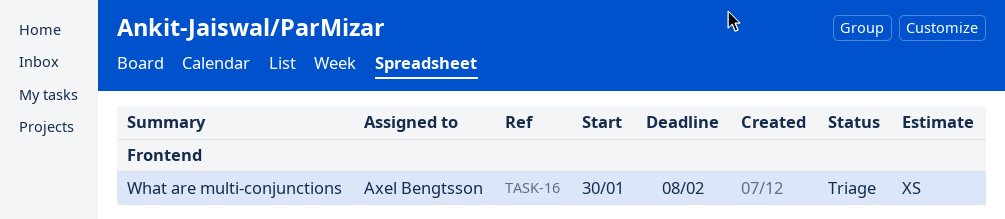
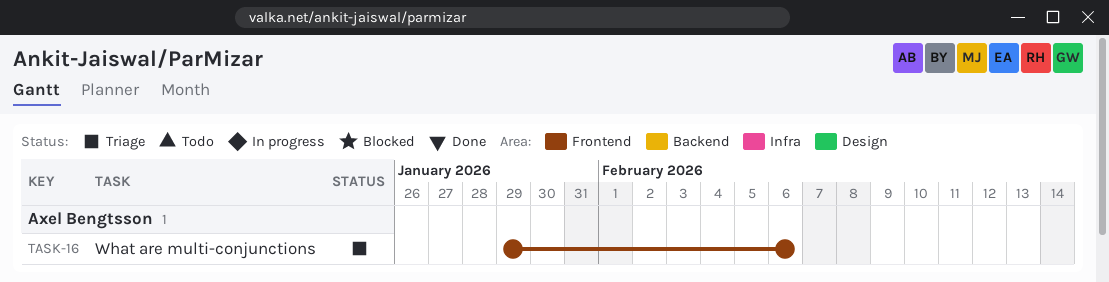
TASK-16, start: Jan 30 -> Jan 29
TASK-16, due: Feb 8 -> Feb 6

